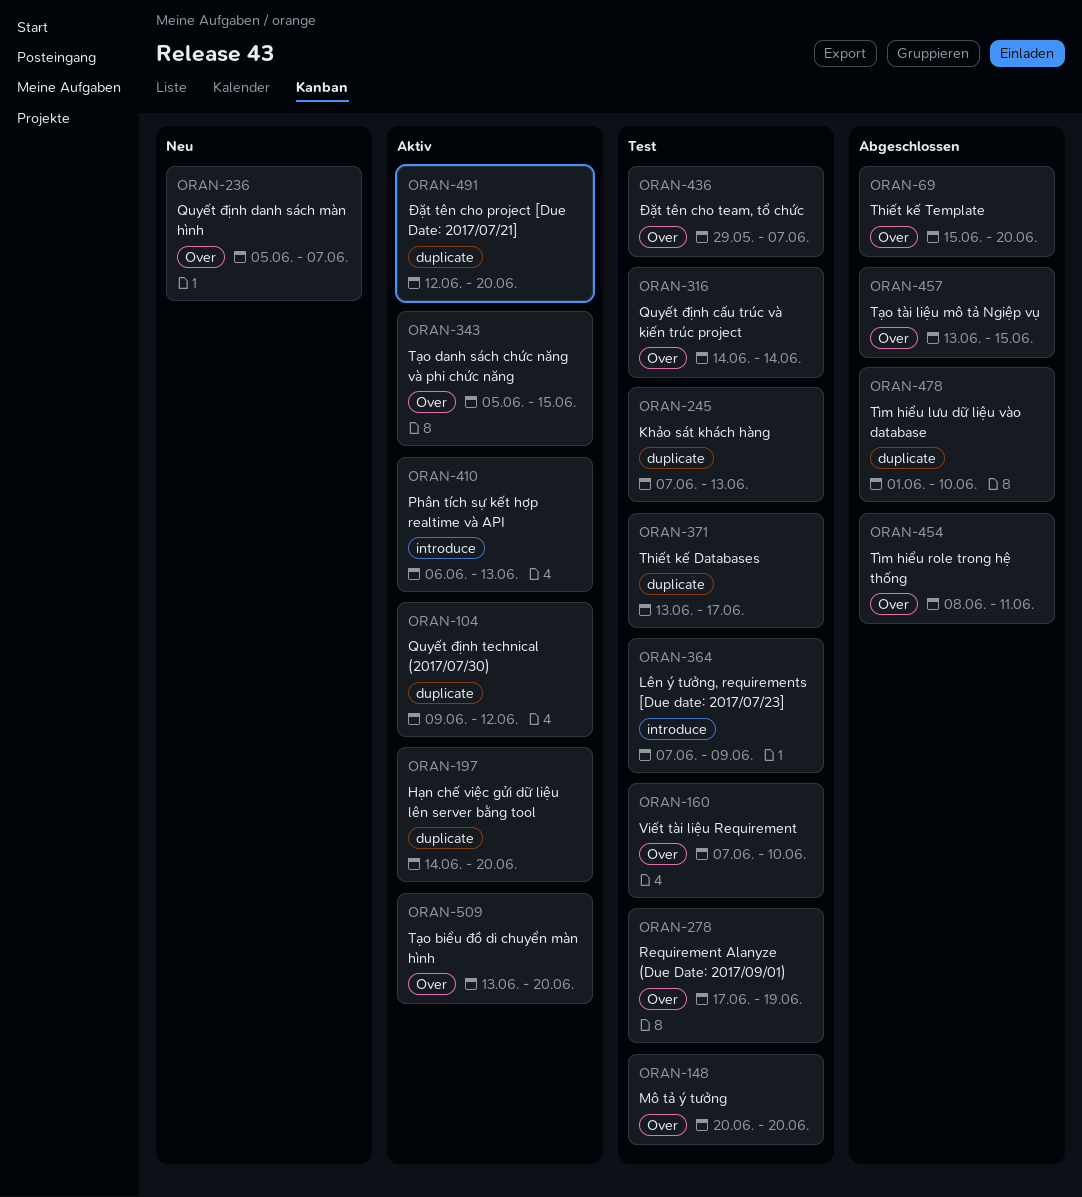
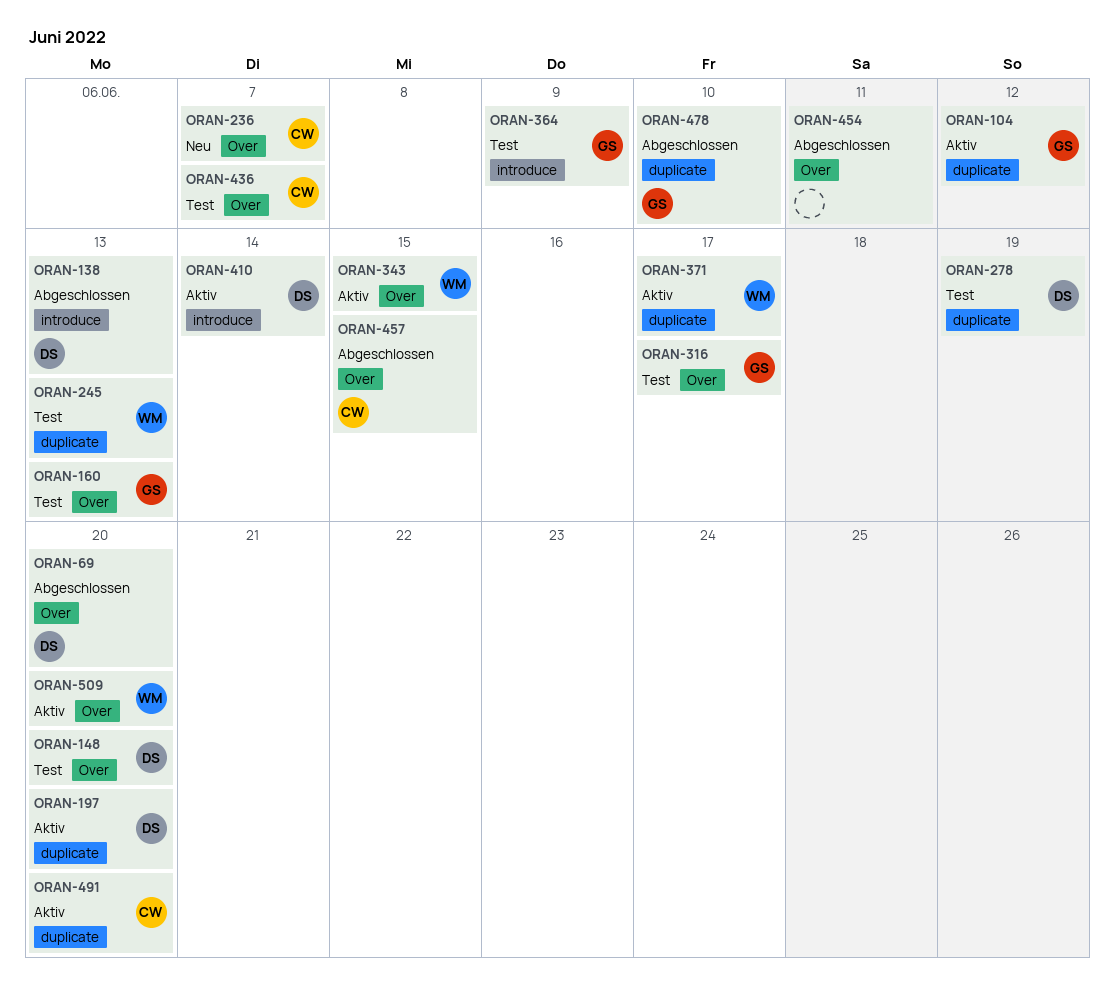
ORAN-138: none -> present
ORAN-160, due: Jun 10 -> Jun 13
ORAN-278, label: Over -> duplicate
ORAN-316, due: Jun 14 -> Jun 17
ORAN-371, status: Test -> Aktiv
ORAN-410, due: Jun 13 -> Jun 14

